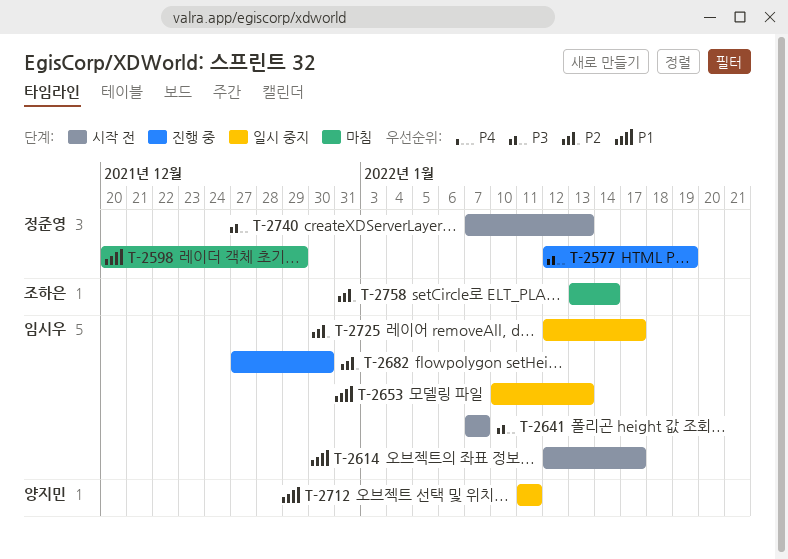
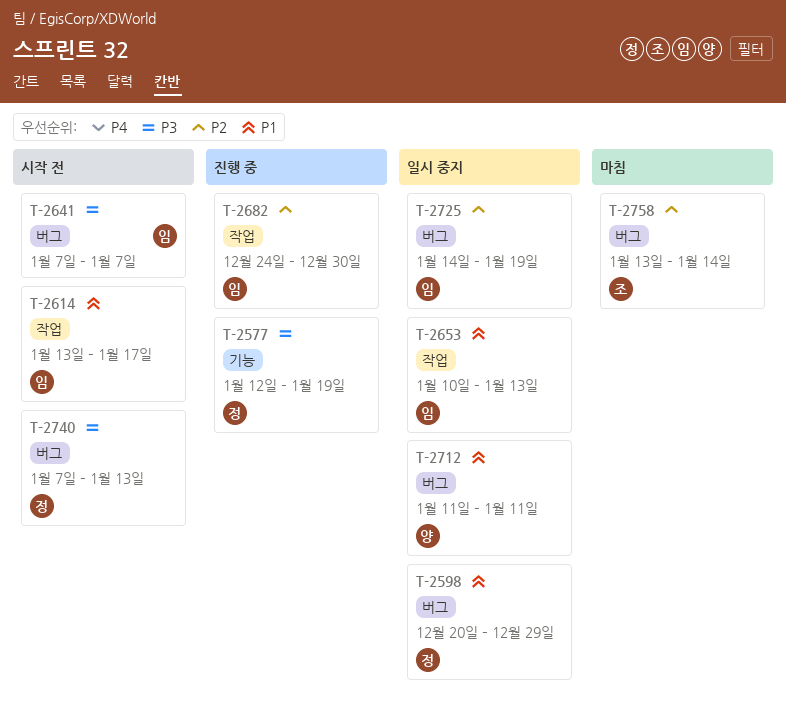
T-2598, status: 마침 -> 일시 중지
T-2614, start: Jan 12 -> Jan 13
T-2682, start: Dec 27 -> Dec 24
T-2725, start: Jan 12 -> Jan 14
T-2725, due: Jan 17 -> Jan 19

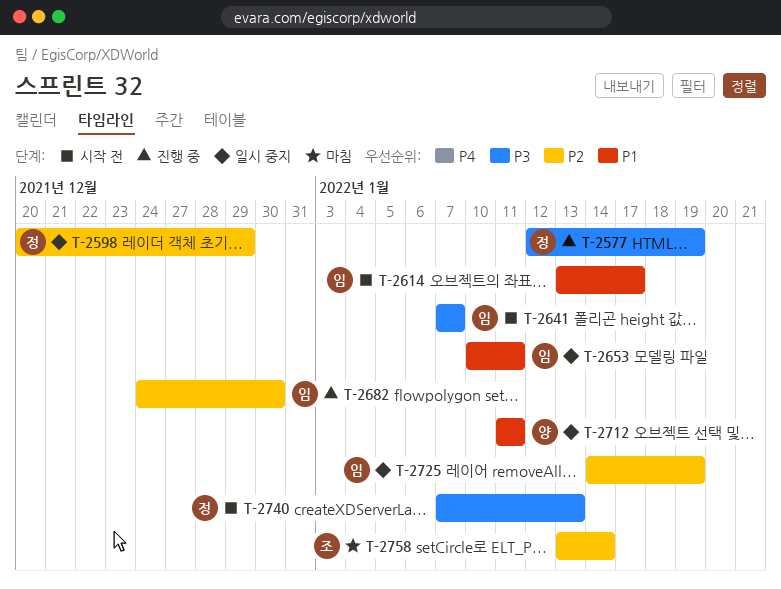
T-2598, priority: P1 -> P2
T-2653, due: Jan 13 -> Jan 11

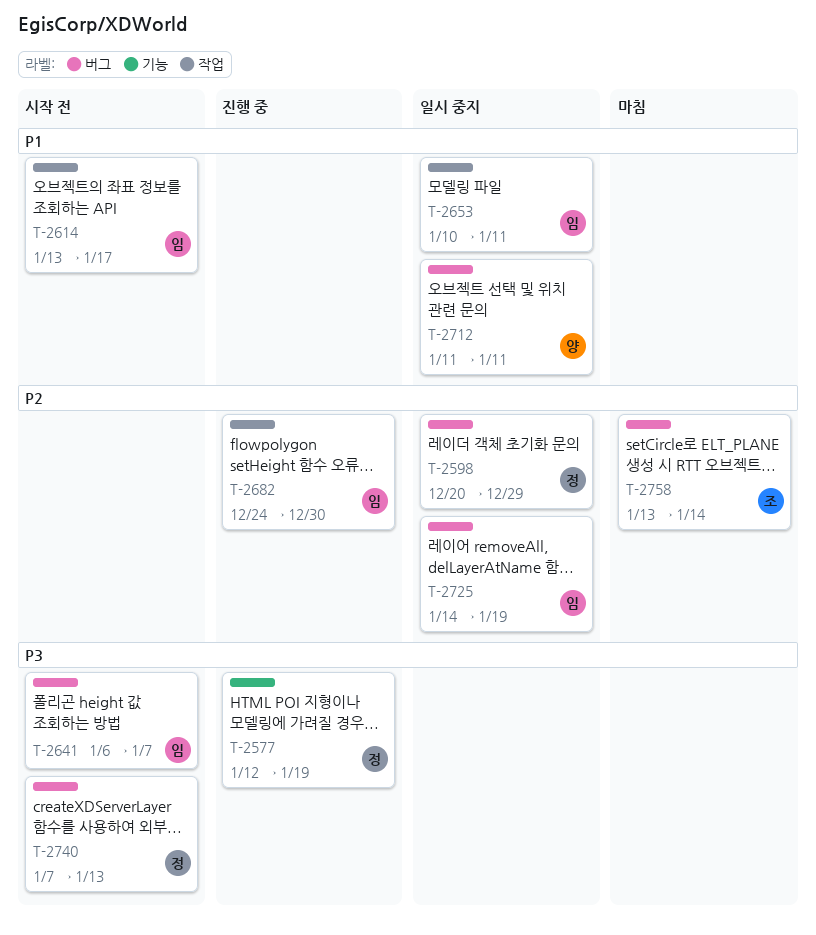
T-2641, start: Jan 7 -> Jan 6

